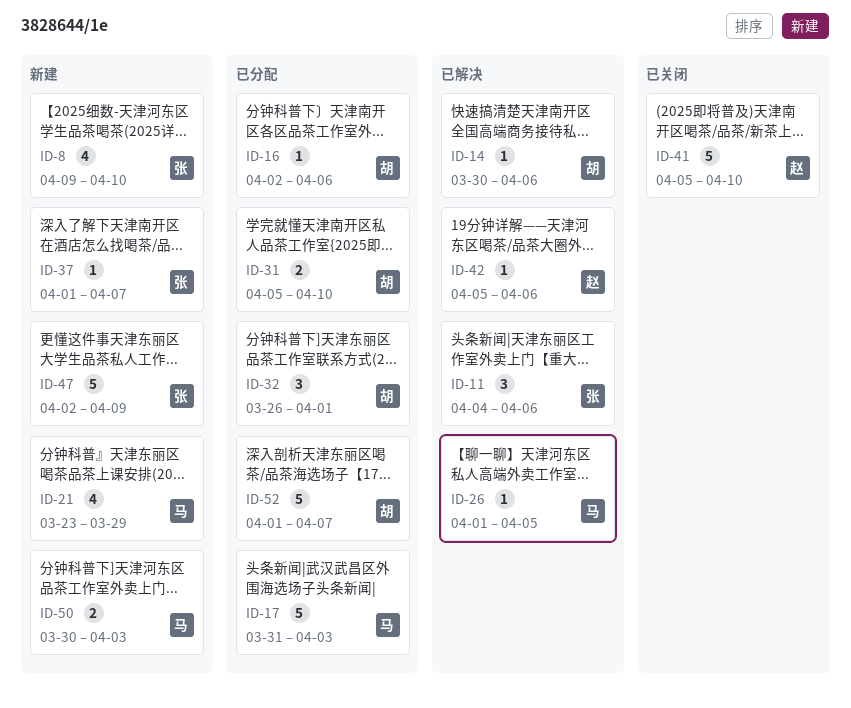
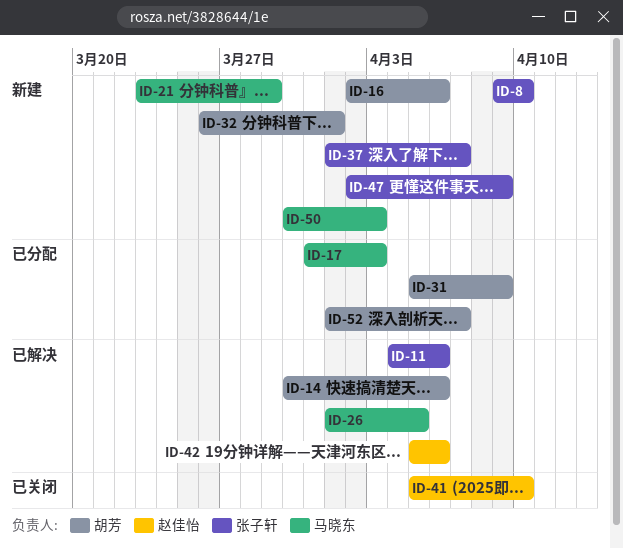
ID-16, status: 已分配 -> 新建
ID-31, due: Apr 10 -> Apr 9
ID-32, status: 已分配 -> 新建

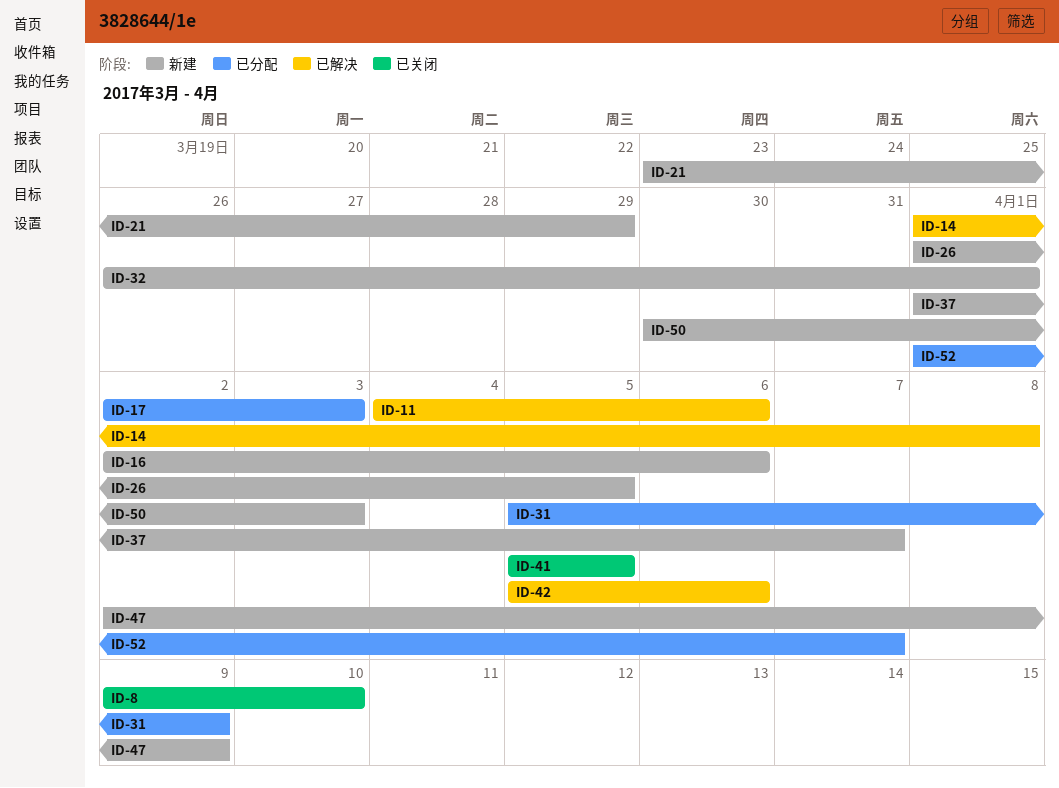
ID-8, status: 新建 -> 已关闭
ID-14, start: Mar 30 -> Apr 1
ID-14, due: Apr 6 -> Apr 8
ID-17, start: Mar 31 -> Apr 2
ID-26, status: 已解决 -> 新建
ID-41, due: Apr 10 -> Apr 5

